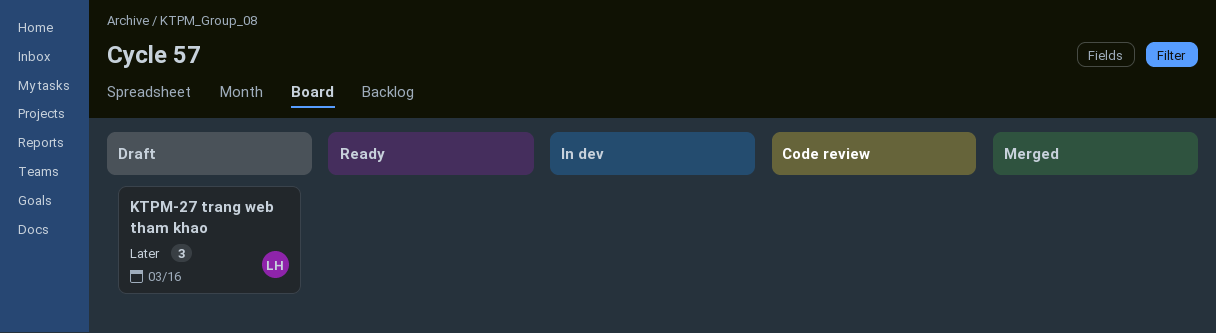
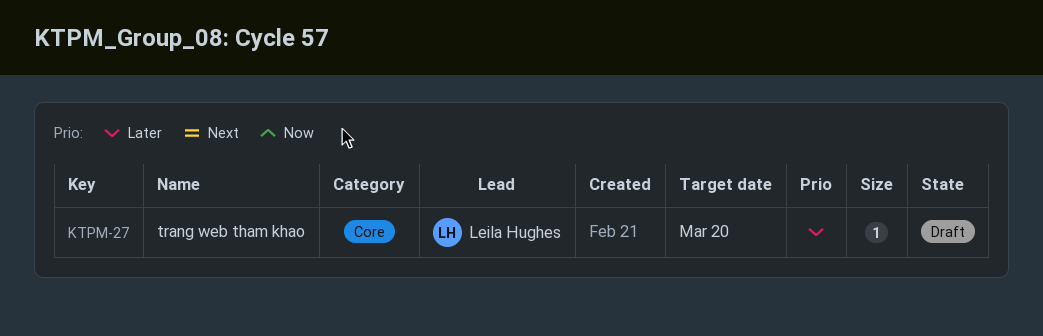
KTPM-27, estimate: 3 -> 1
KTPM-27, due: Mar 16 -> Mar 20

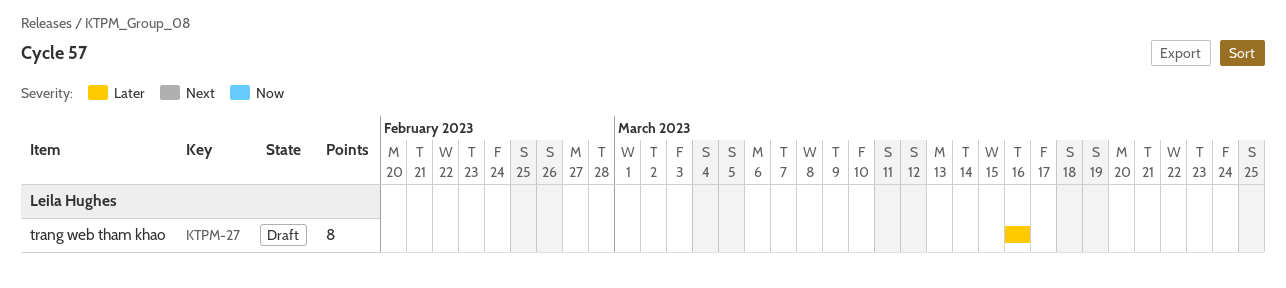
KTPM-27, estimate: 1 -> 8
KTPM-27, due: Mar 20 -> Mar 16

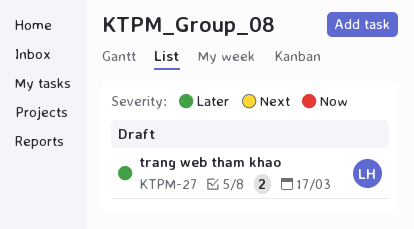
KTPM-27, estimate: 8 -> 2
KTPM-27, due: Mar 16 -> Mar 17

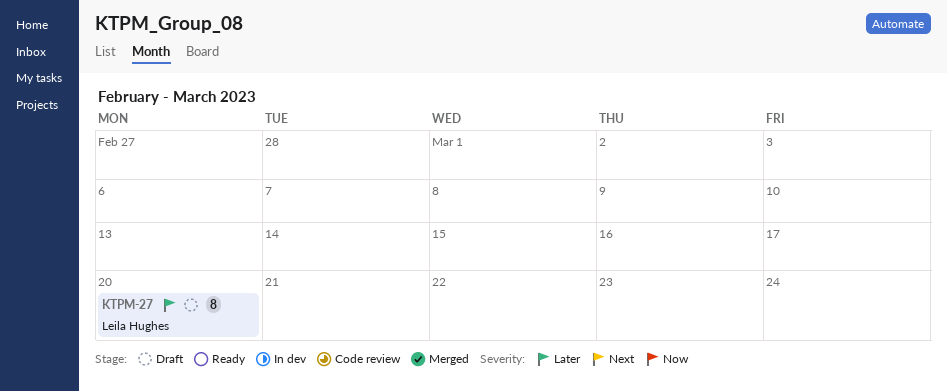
KTPM-27, estimate: 2 -> 8
KTPM-27, due: Mar 17 -> Mar 20

